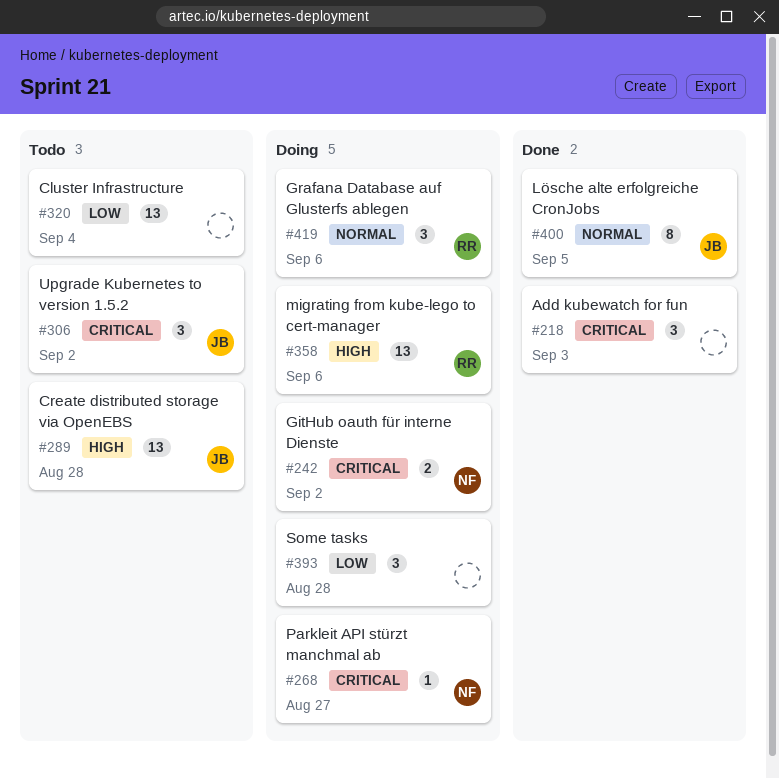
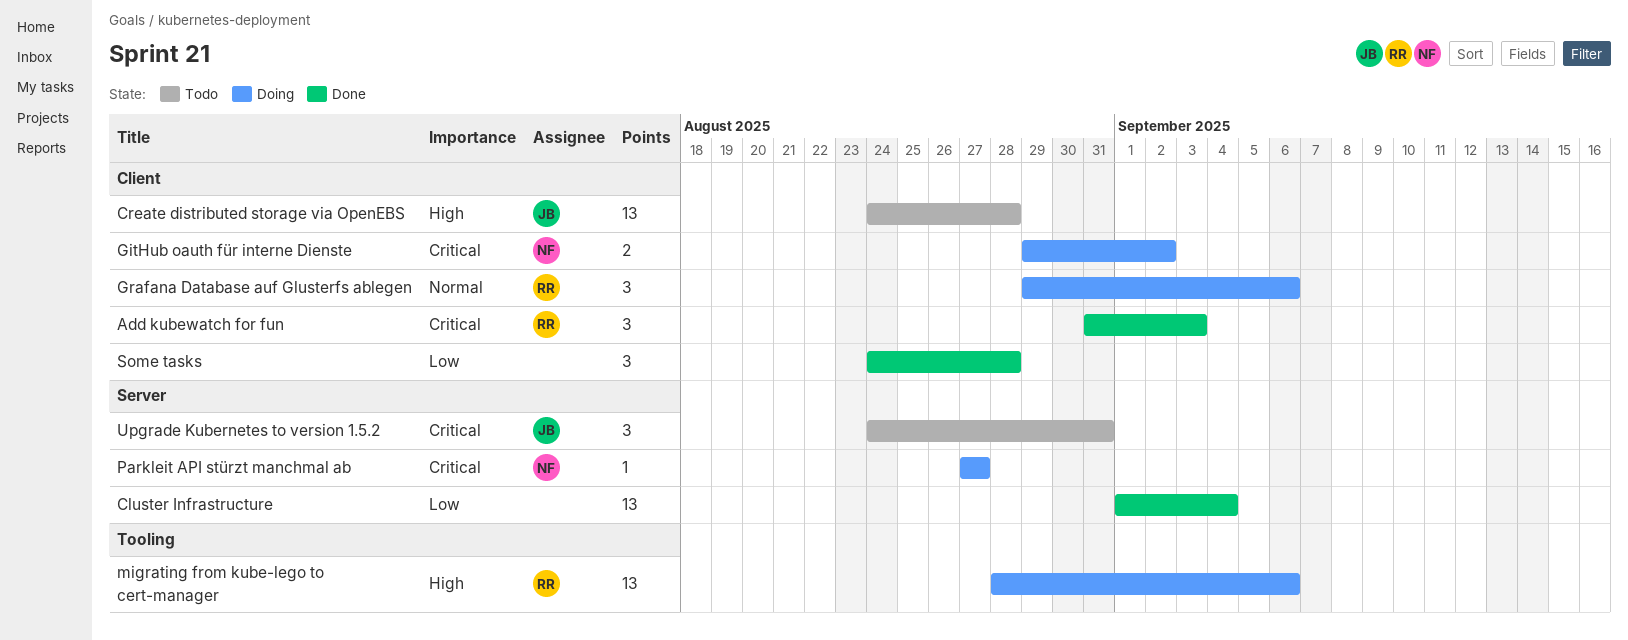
Add kubewatch for fun, owner: none -> RR
Cluster Infrastructure, status: Todo -> Done
Lösche alte erfolgreiche CronJobs: present -> none
Some tasks, status: Doing -> Done
Upgrade Kubernetes to version 1.5.2, due: Sep 2 -> Aug 31

